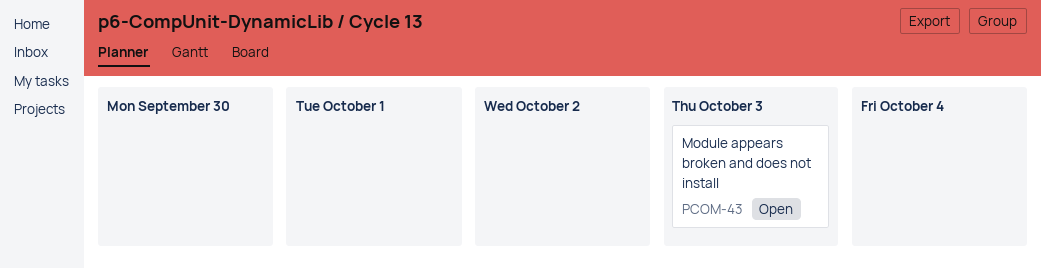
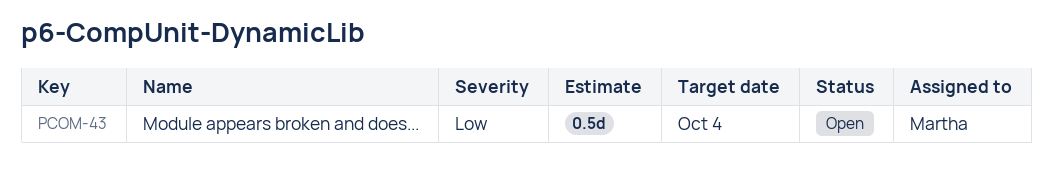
PCOM-43, due: Oct 3 -> Oct 4

